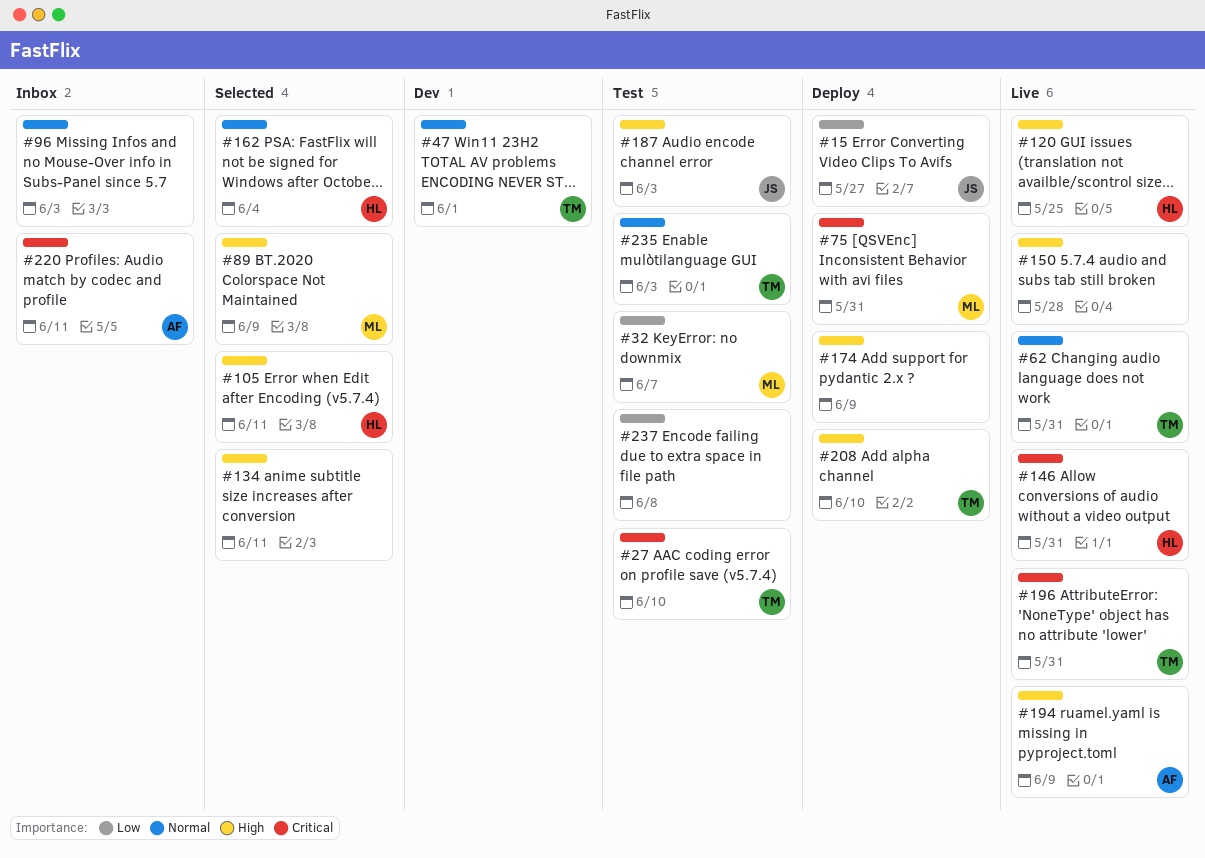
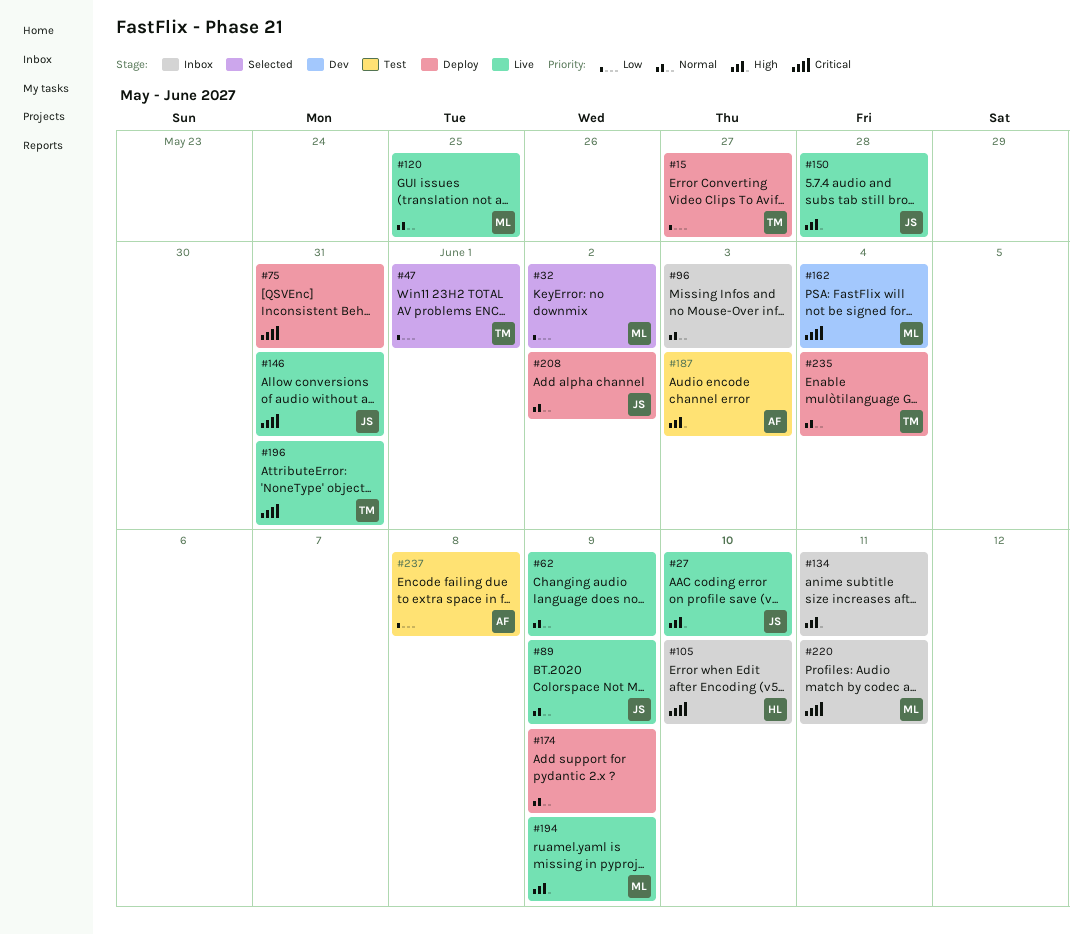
#15, owner: JS -> TM
#27, status: Test -> Live
#27, owner: TM -> JS
#27, priority: Critical -> High
#32, status: Test -> Selected
#32, due: Jun 7 -> Jun 2
#47, status: Dev -> Selected
#47, priority: Normal -> Low
#62, owner: TM -> none
#62, due: May 31 -> Jun 9
#75, owner: ML -> none
#89, status: Selected -> Live
#89, owner: ML -> JS
#89, priority: High -> Normal
#105, status: Selected -> Inbox
#105, priority: High -> Critical
#105, due: Jun 11 -> Jun 10
#120, owner: HL -> ML
#120, priority: High -> Normal
#134, status: Selected -> Inbox
#146, owner: HL -> JS
#150, owner: none -> JS
#162, status: Selected -> Dev
#162, owner: HL -> ML
#162, priority: Normal -> Critical
#174, priority: High -> Normal
#187, owner: JS -> AF
#194, owner: AF -> ML
#208, owner: TM -> JS
#208, priority: High -> Normal
#208, due: Jun 10 -> Jun 2
#220, owner: AF -> ML
#235, status: Test -> Deploy
#235, due: Jun 3 -> Jun 4
#237, owner: none -> AF

